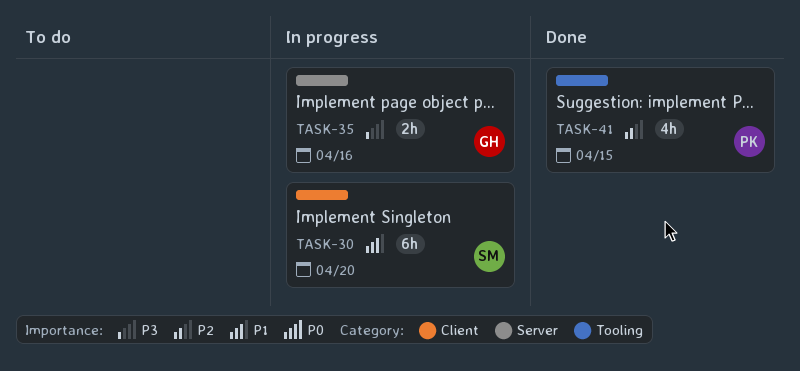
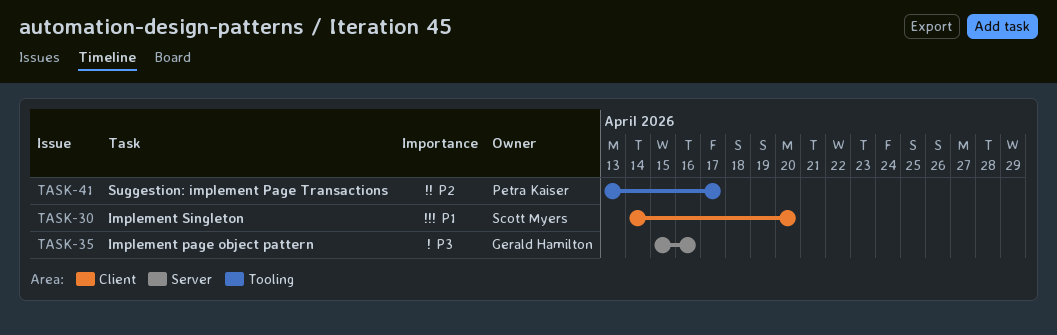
TASK-41, due: Apr 15 -> Apr 17

